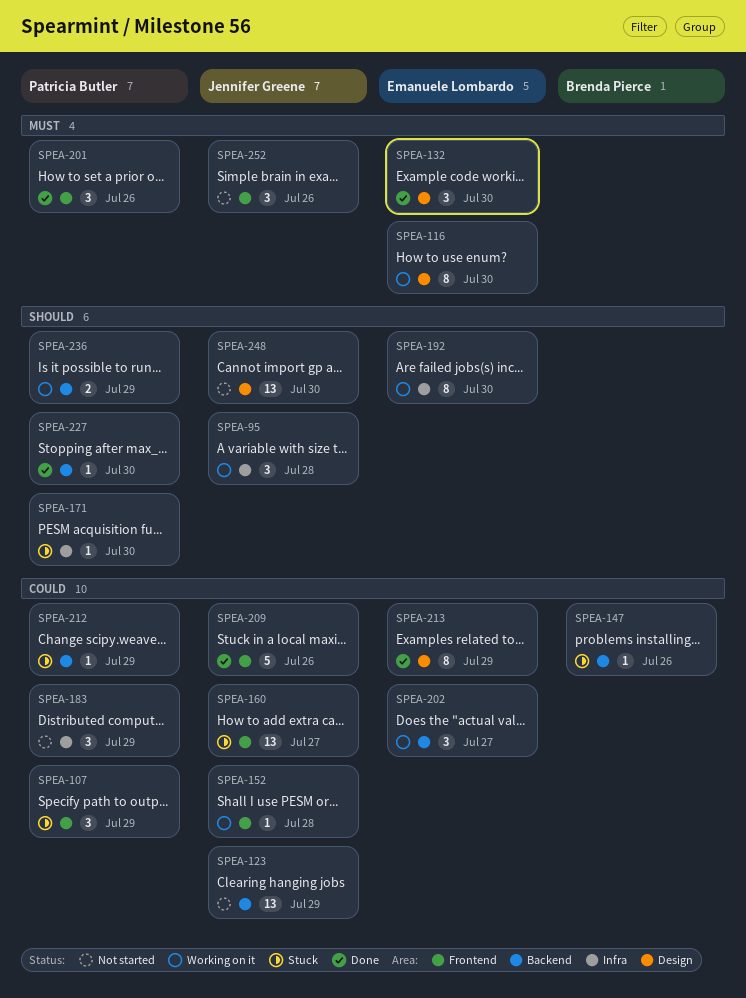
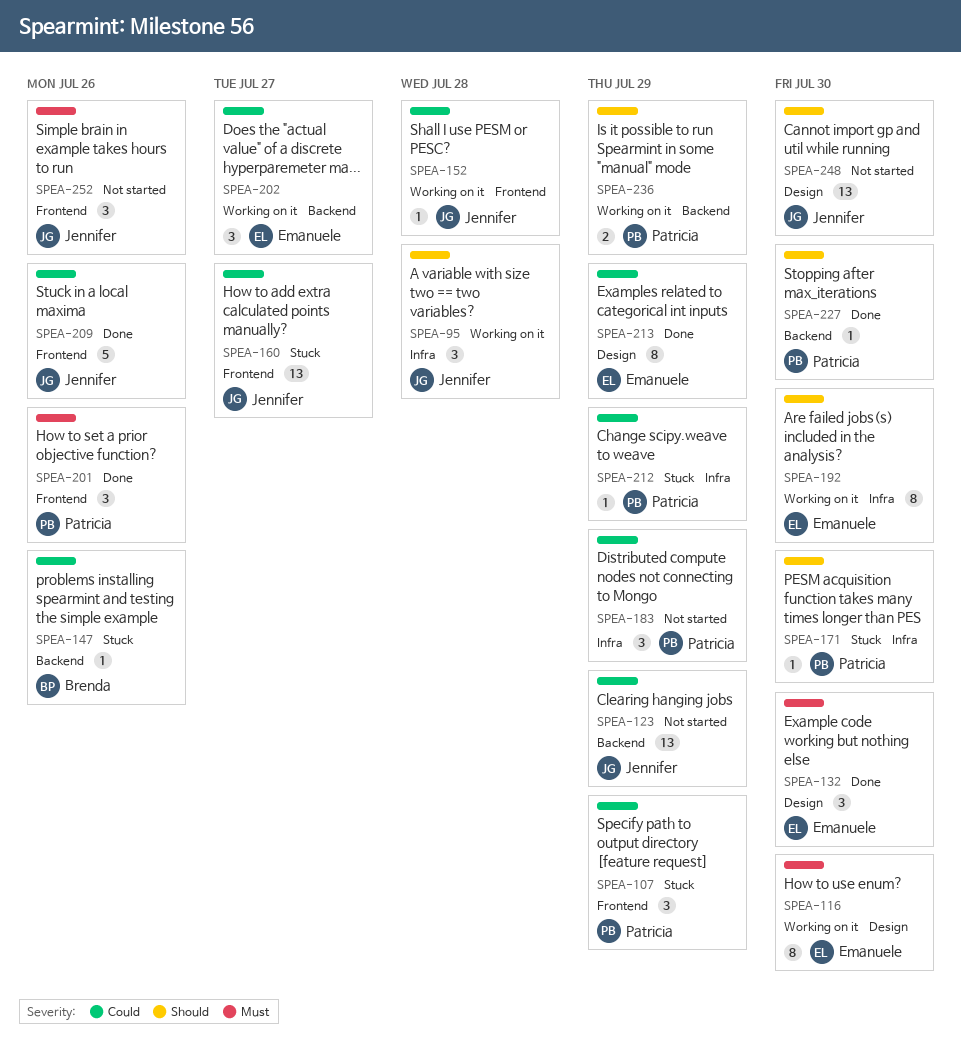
SPEA-212, label: Backend -> Infra

